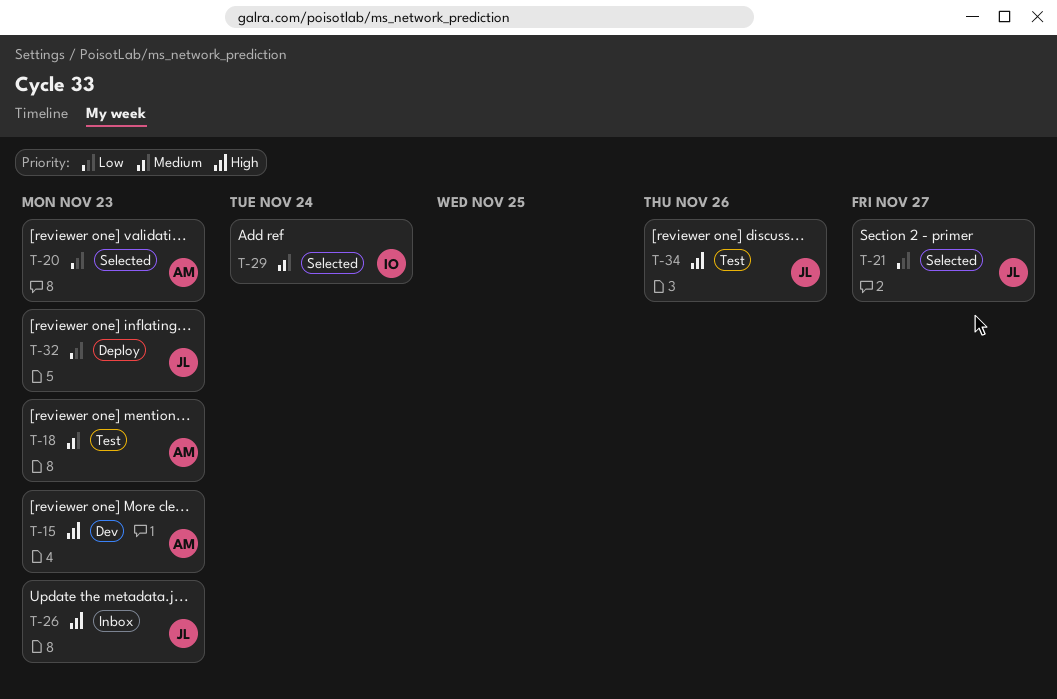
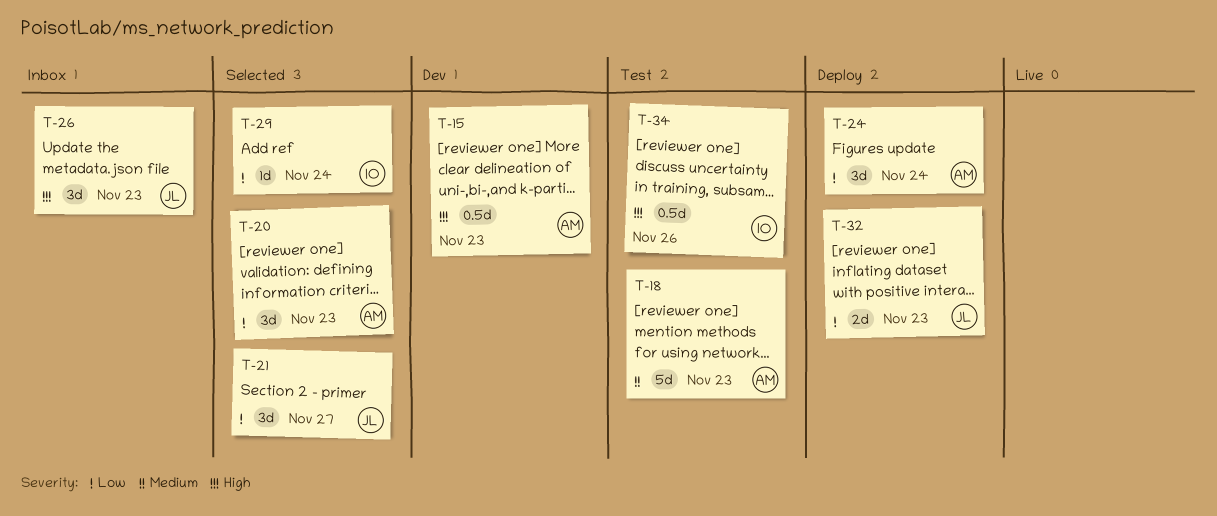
T-24: none -> present
T-29, priority: Medium -> Low
T-34, owner: JL -> IO

